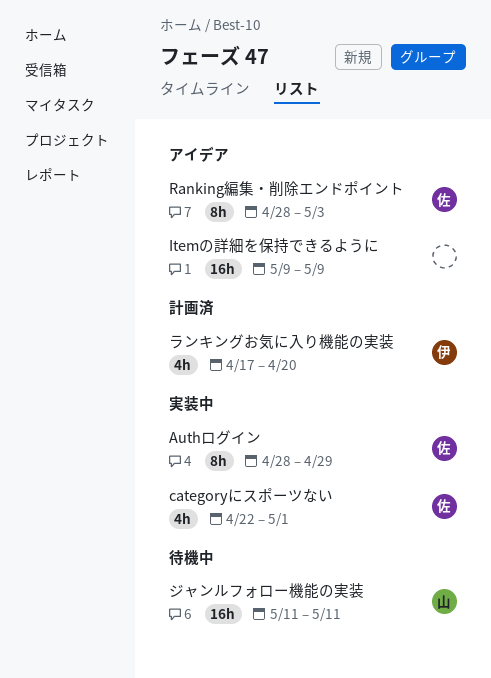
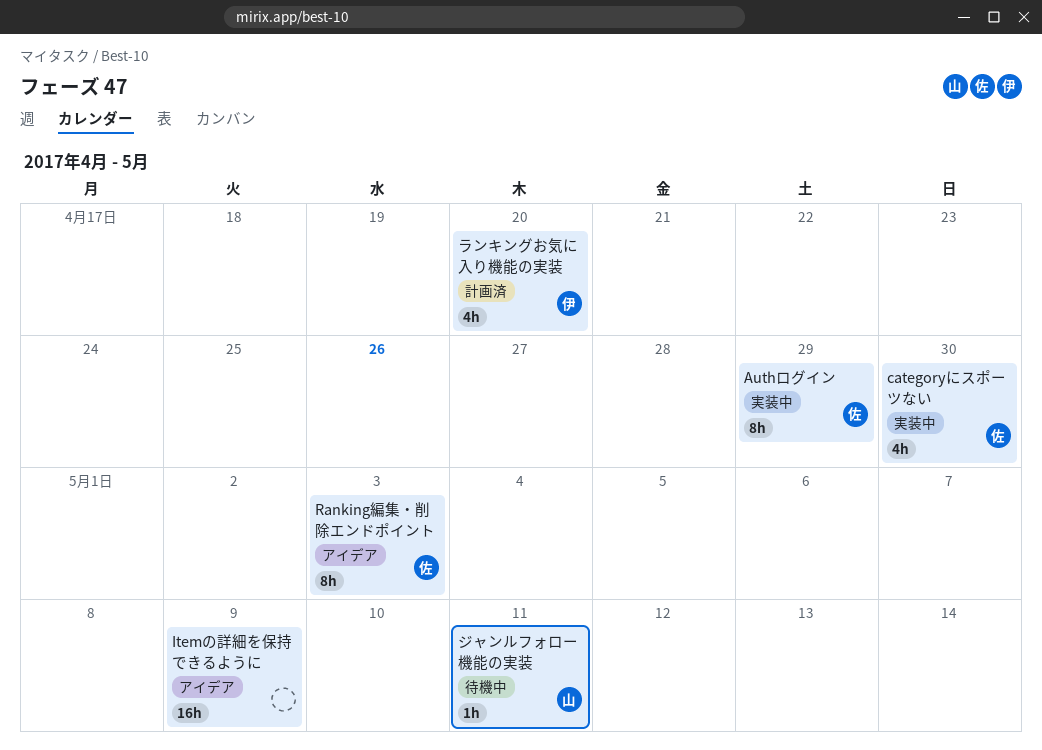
categoryにスポーツない, due: May 1 -> Apr 30
ジャンルフォロー機能の実装, estimate: 16h -> 1h

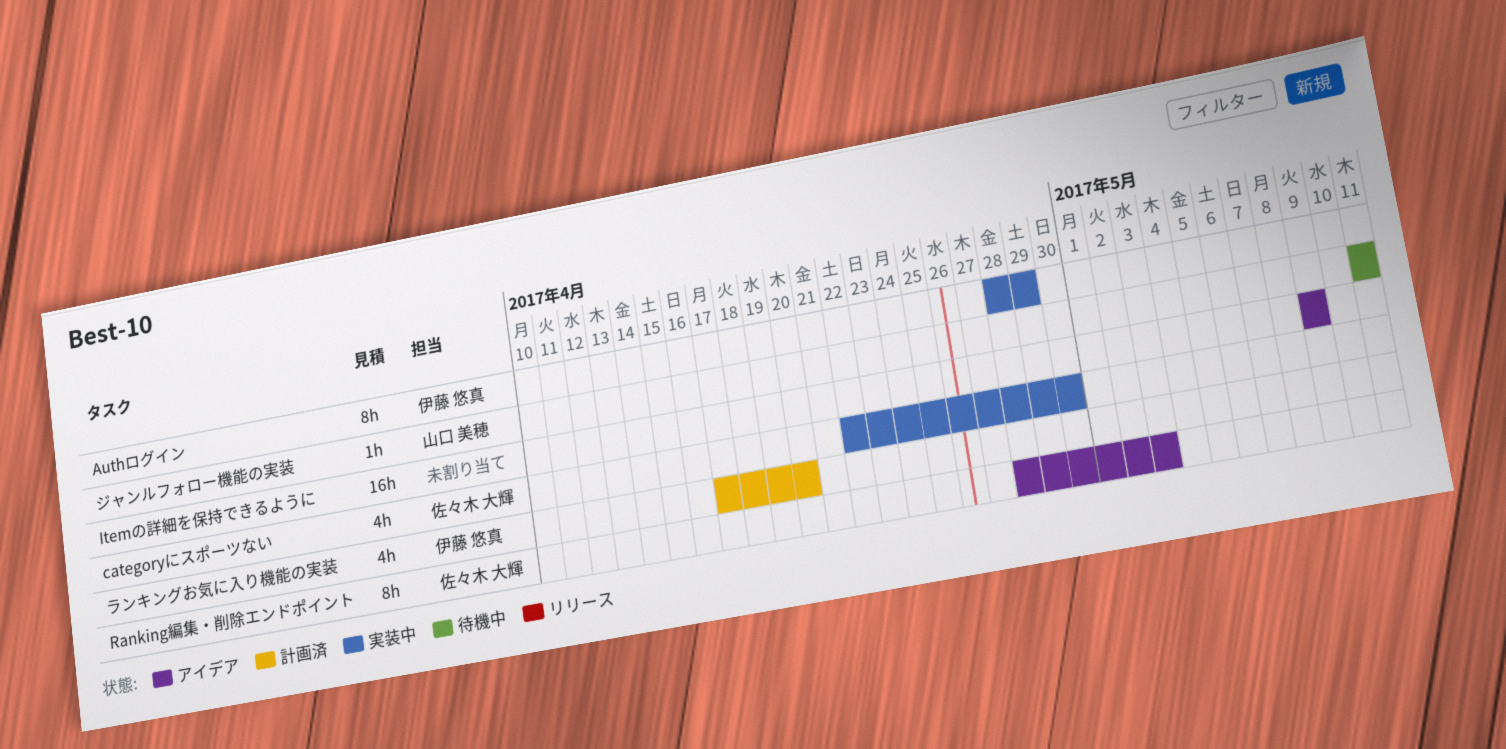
Authログイン, owner: 佐々木 大輝 -> 伊藤 悠真

